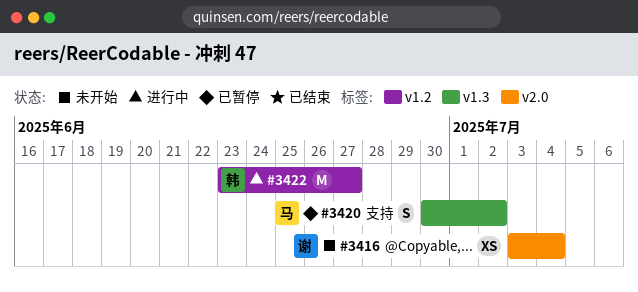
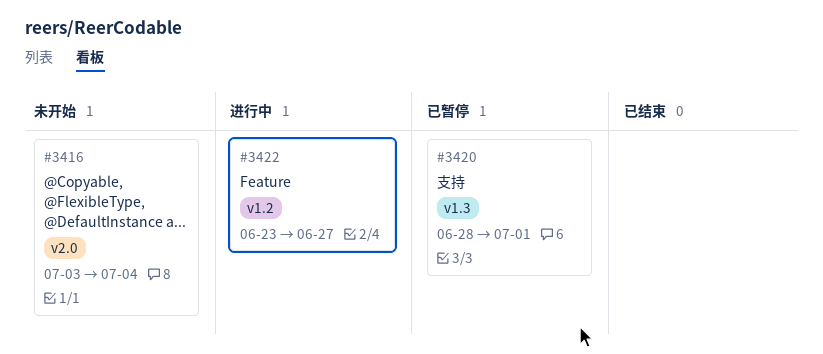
#3420, start: Jun 30 -> Jun 28
#3420, due: Jul 2 -> Jul 1

